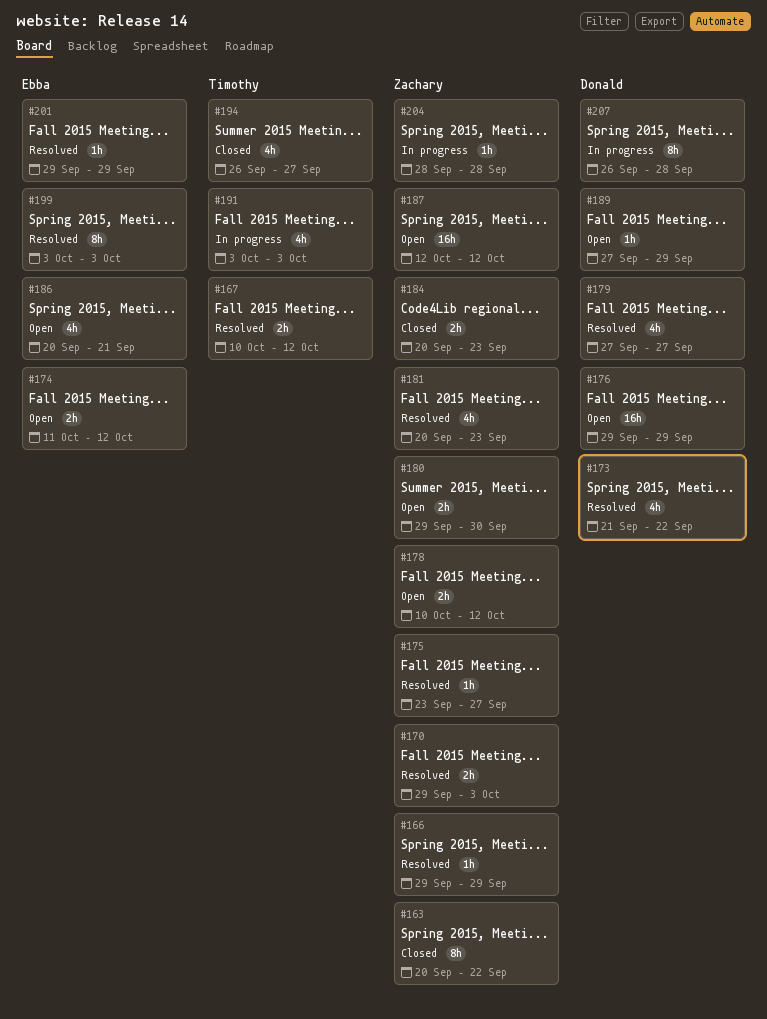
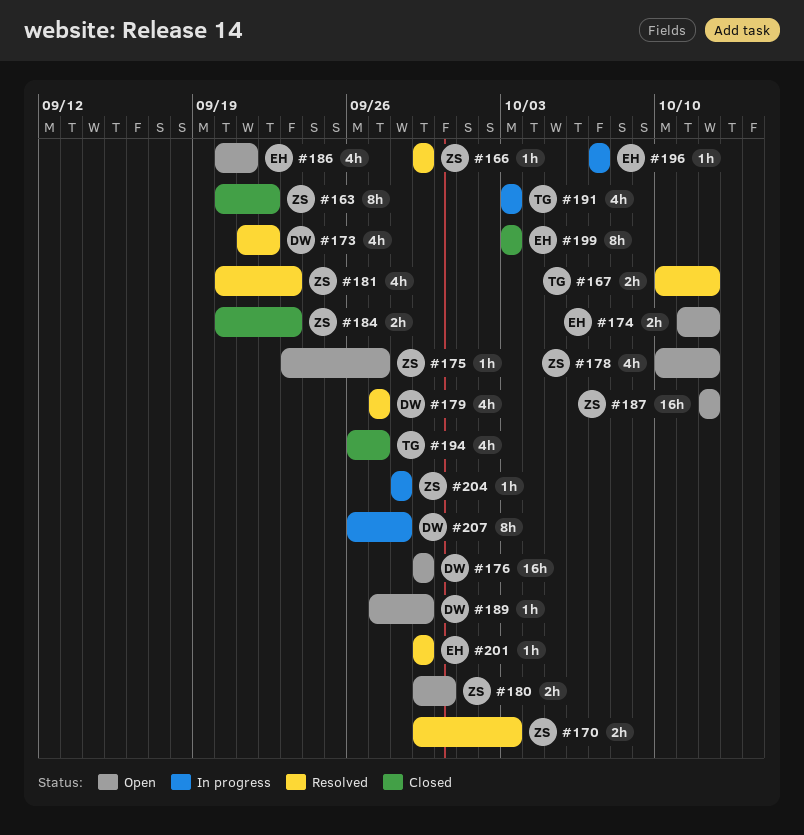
#175, status: Resolved -> Open
#178, estimate: 2h -> 4h
#196: none -> present
#199, status: Resolved -> Closed

